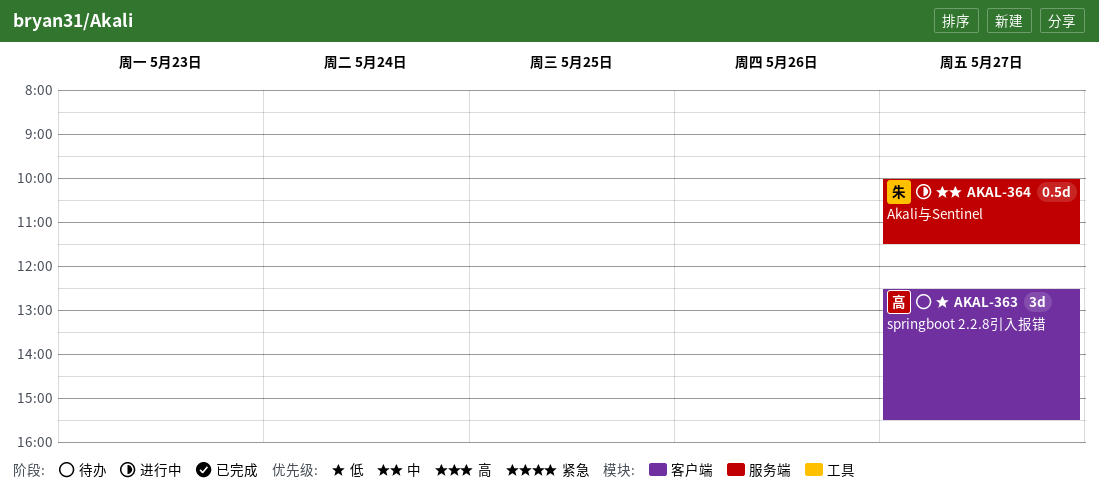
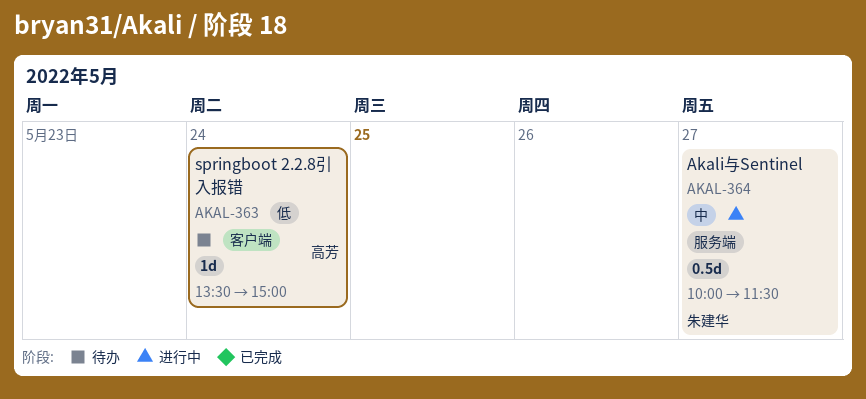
AKAL-363, estimate: 3d -> 1d
AKAL-363, day: May 27 -> May 24
AKAL-363, begins: 12:30 -> 13:30
AKAL-363, ends: 15:30 -> 15:00

